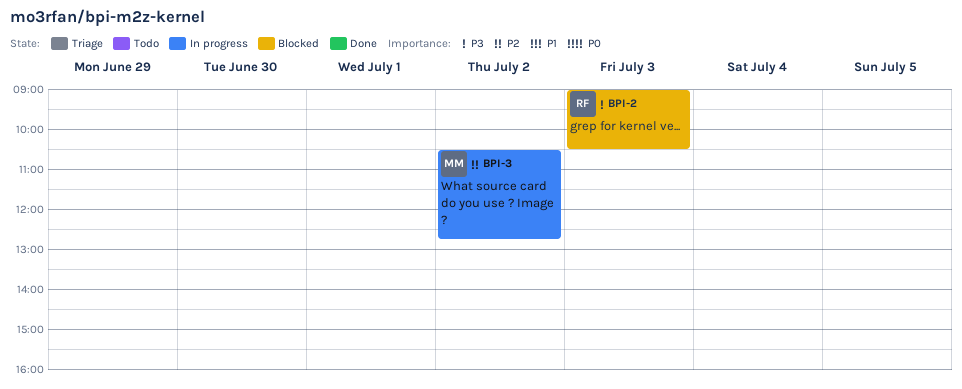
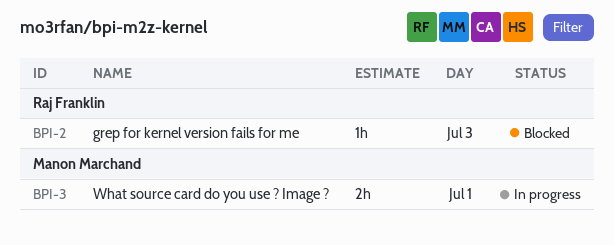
BPI-3, day: Jul 2 -> Jul 1

